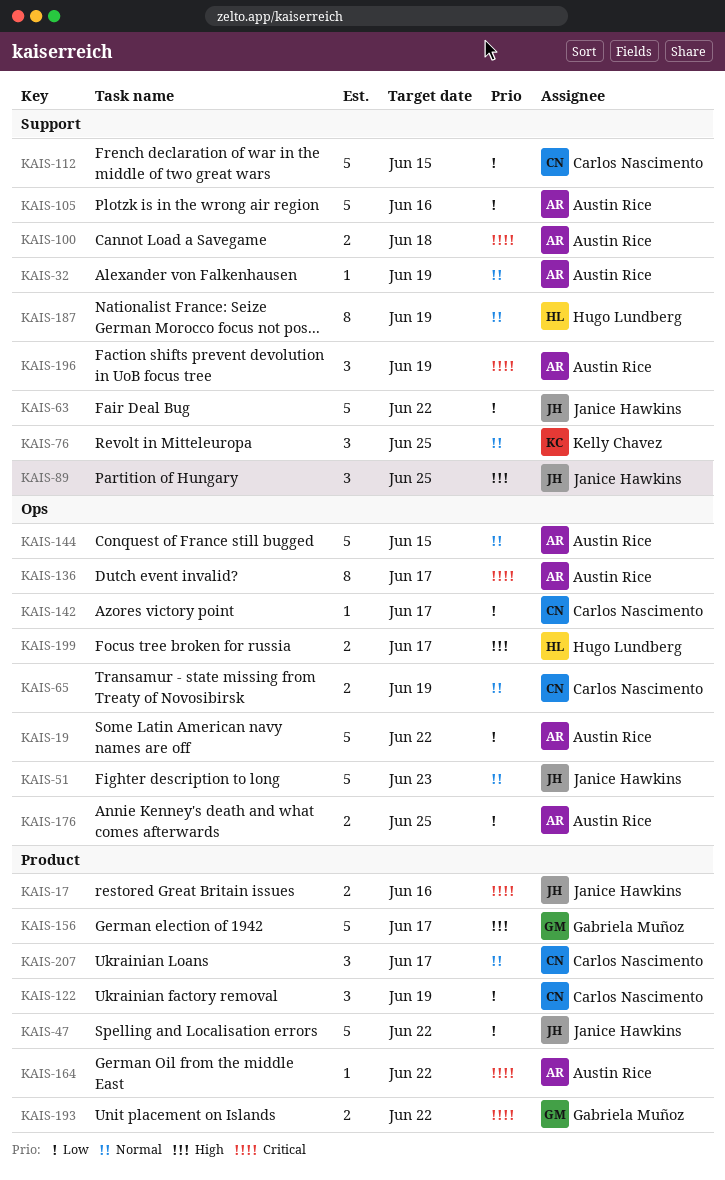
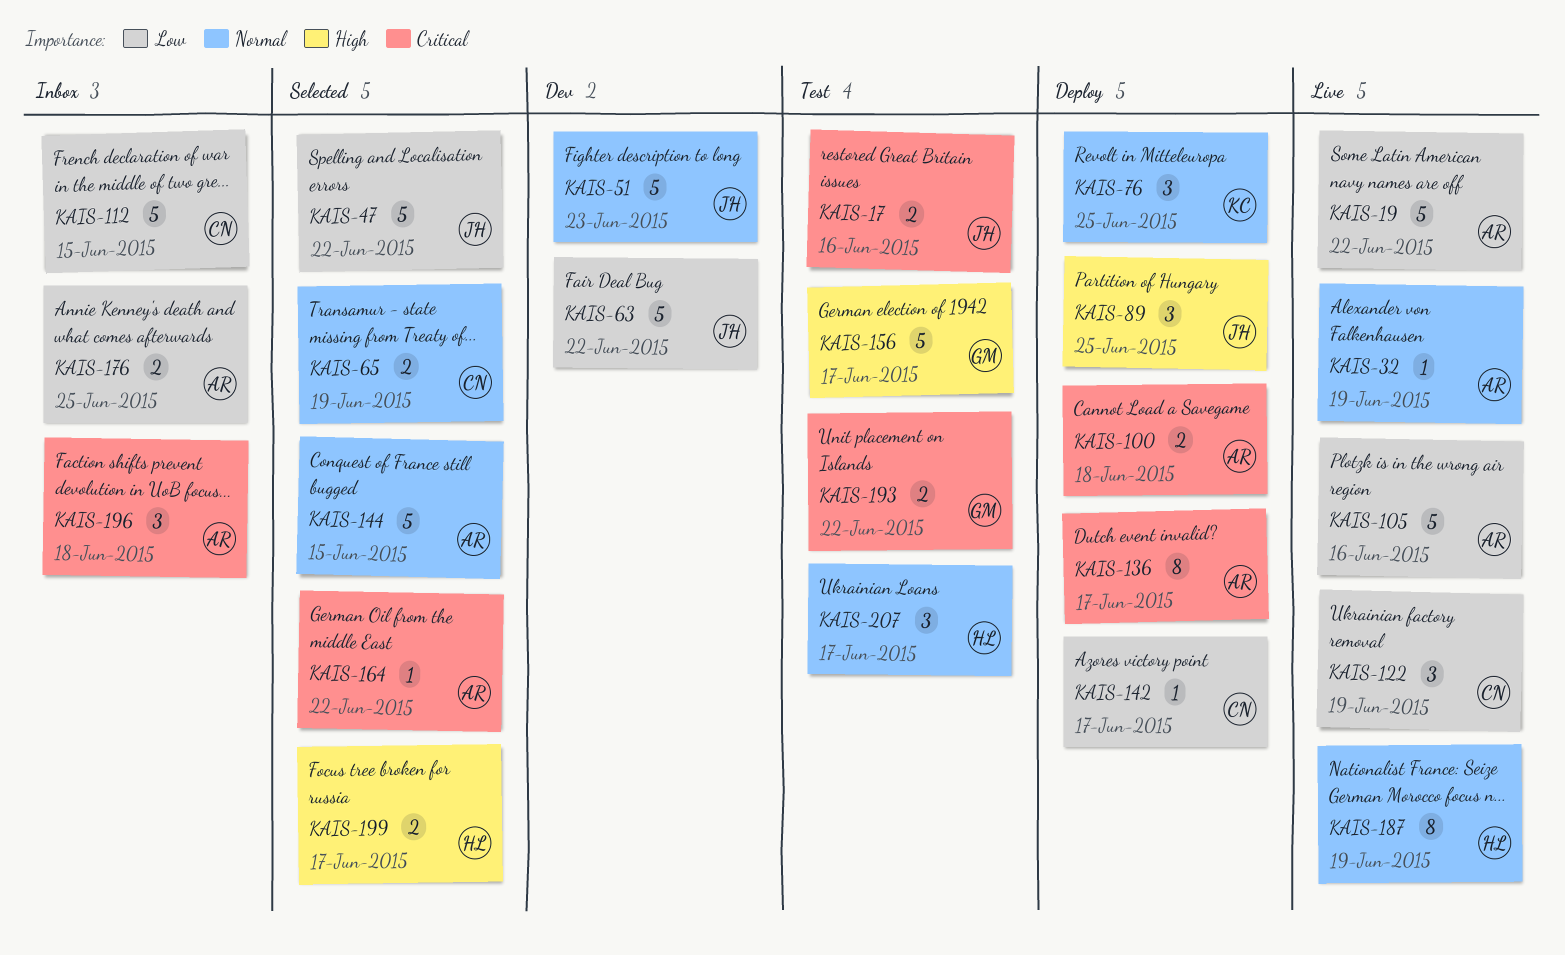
KAIS-196, due: Jun 19 -> Jun 18
KAIS-207, owner: Carlos Nascimento -> Hugo Lundberg

